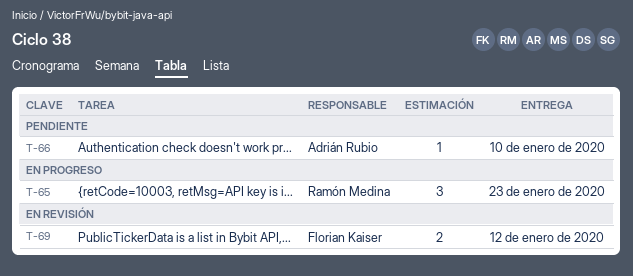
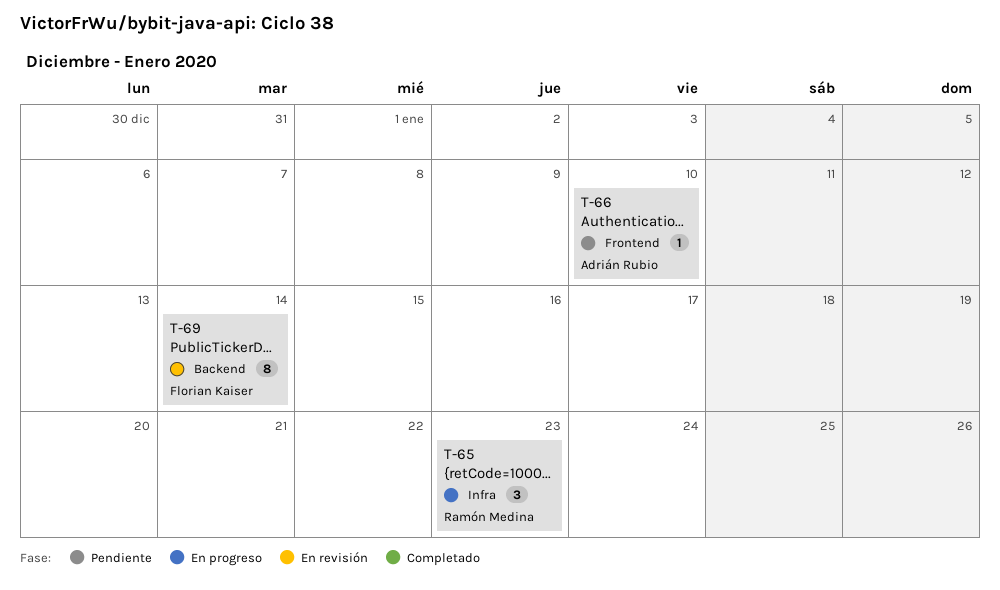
T-69, estimate: 2 -> 8
T-69, due: Jan 12 -> Jan 14

